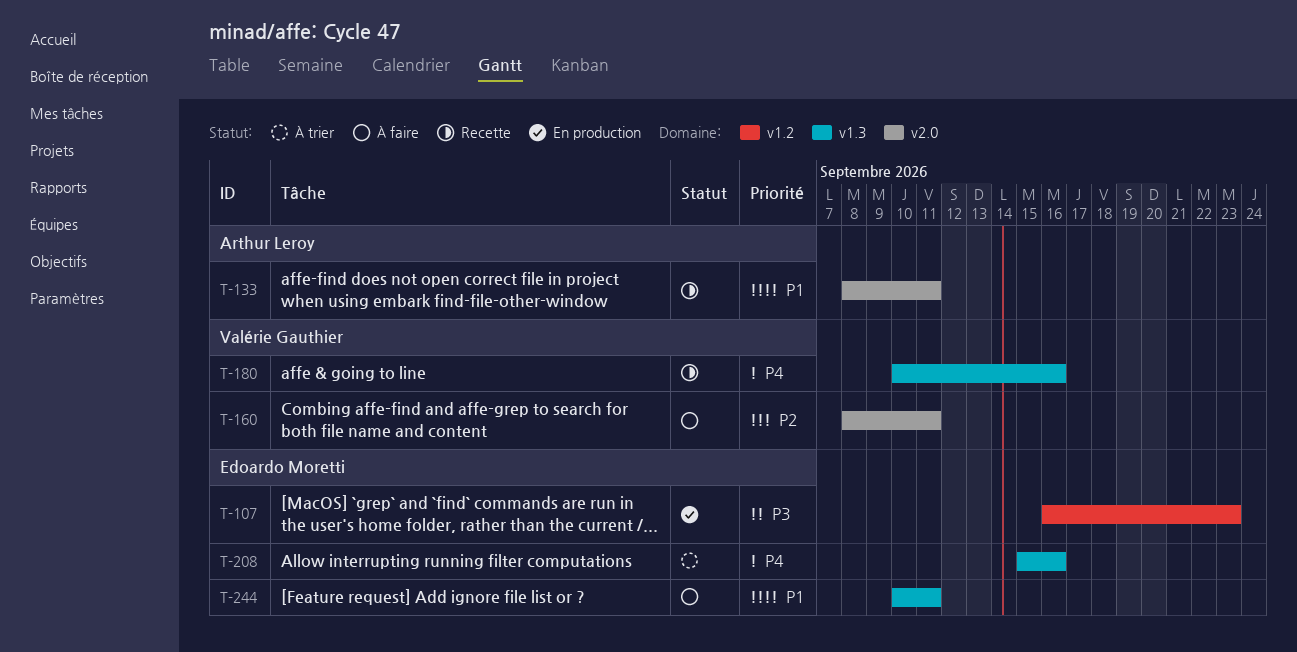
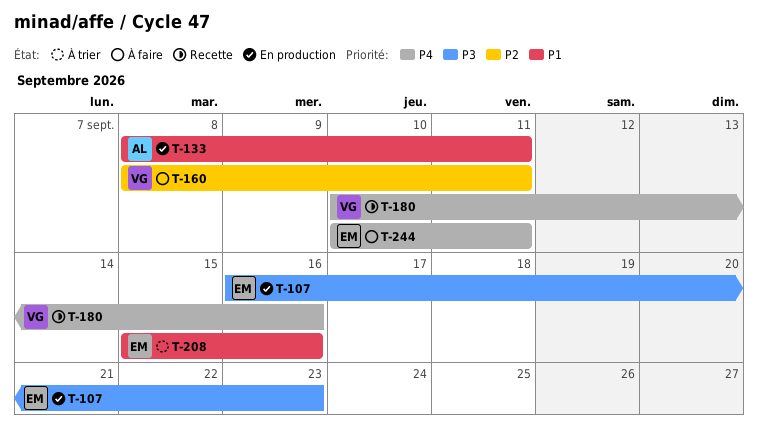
T-133, status: Recette -> En production
T-208, priority: P4 -> P1
T-244, priority: P1 -> P4

